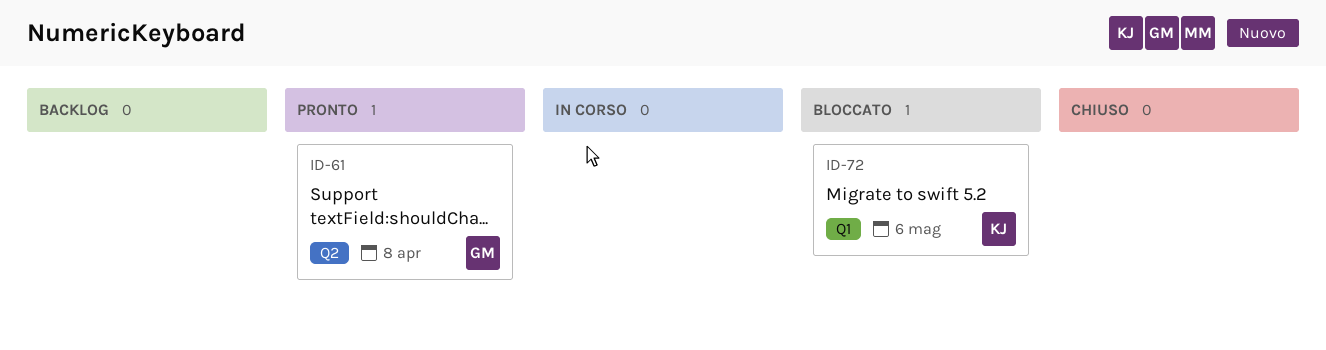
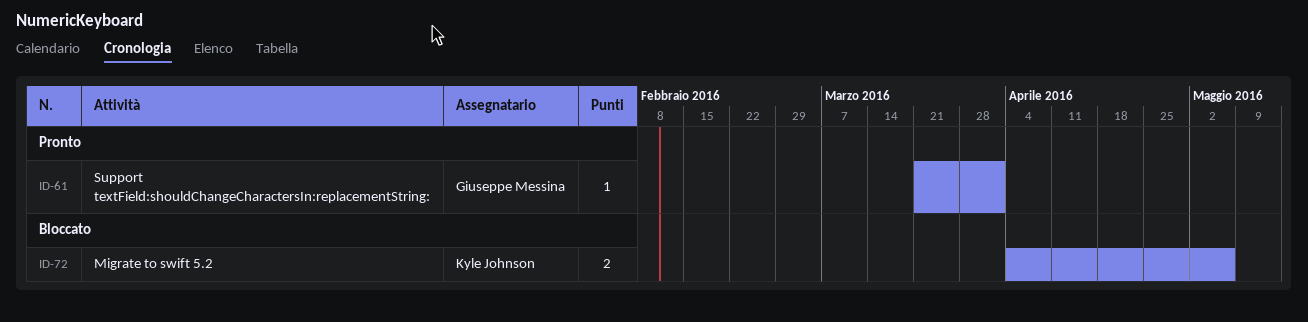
ID-61, due: Apr 8 -> Apr 1

